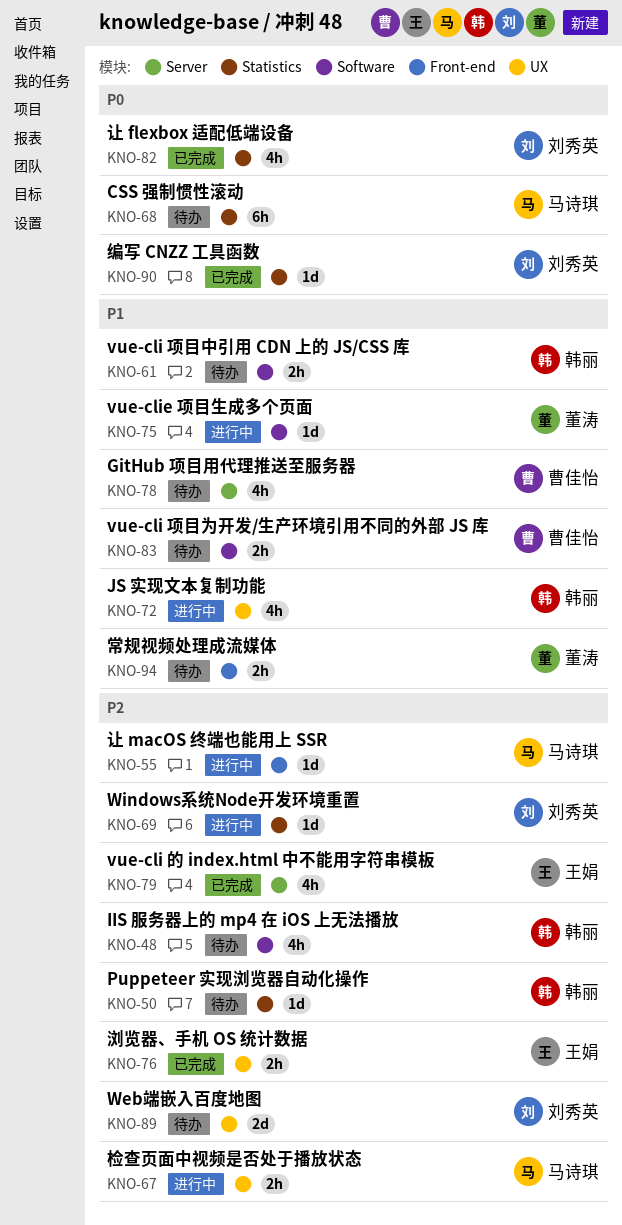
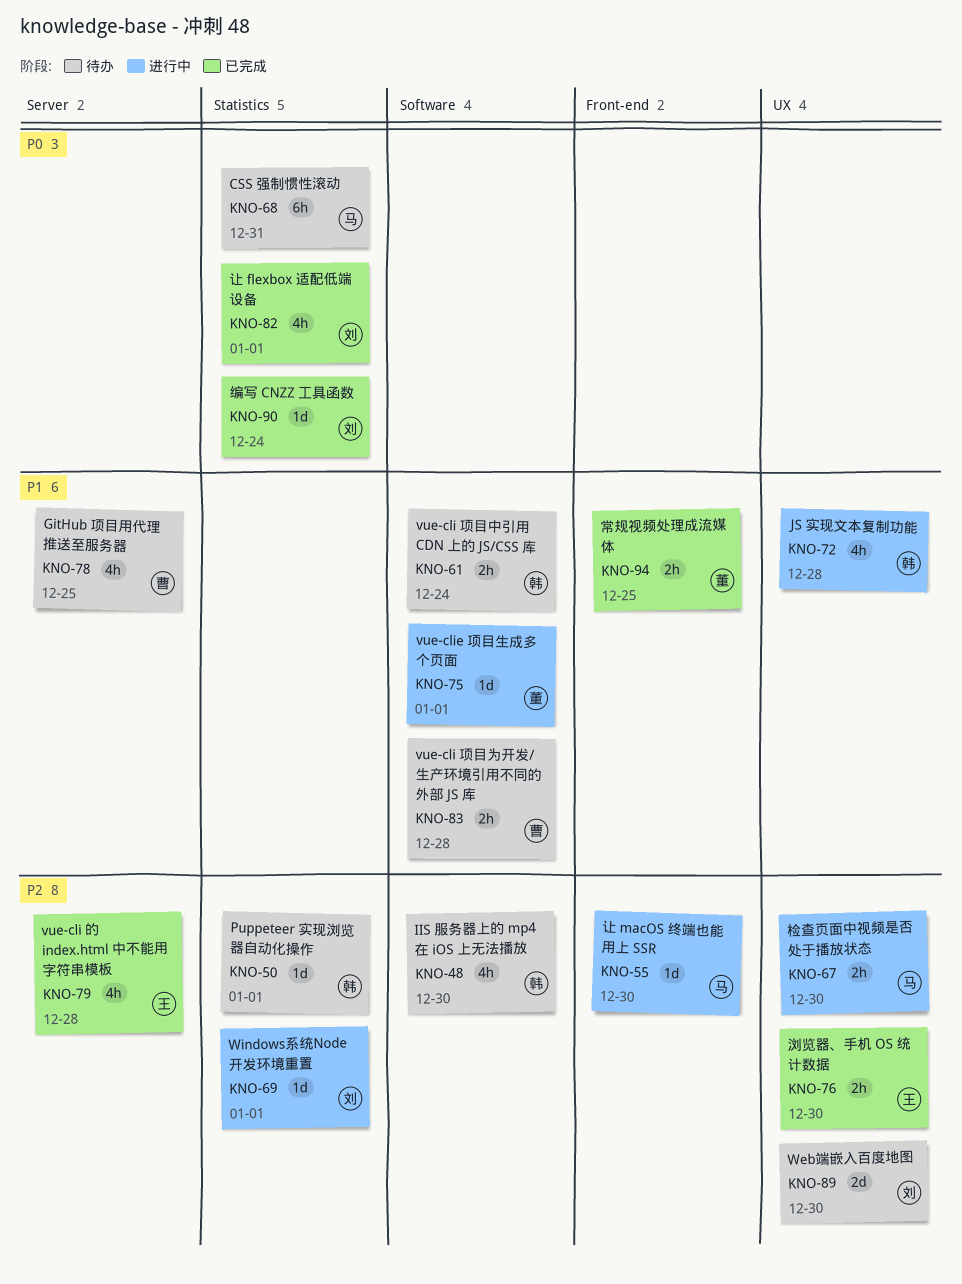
KNO-94, status: 待办 -> 已完成

